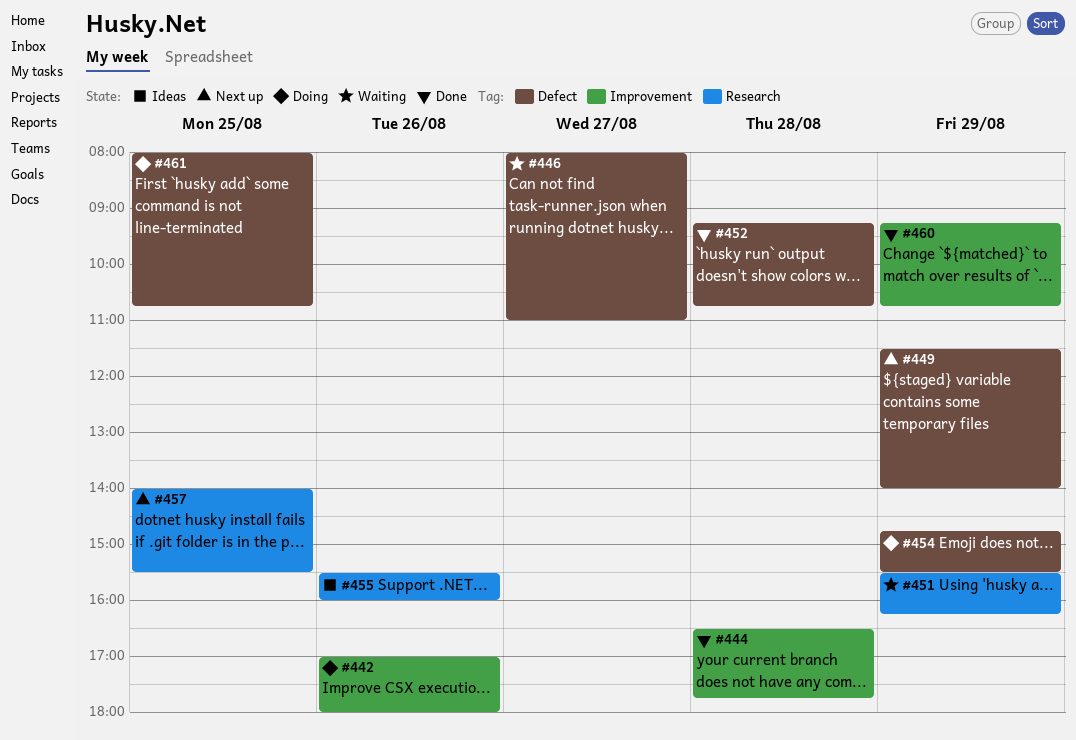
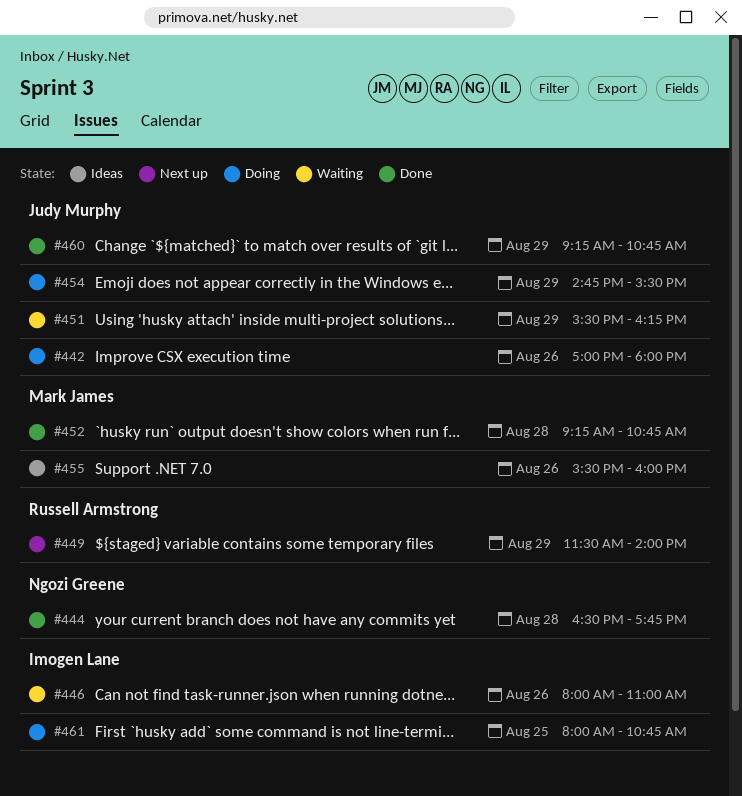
#446, day: Aug 27 -> Aug 26
#457: present -> none

